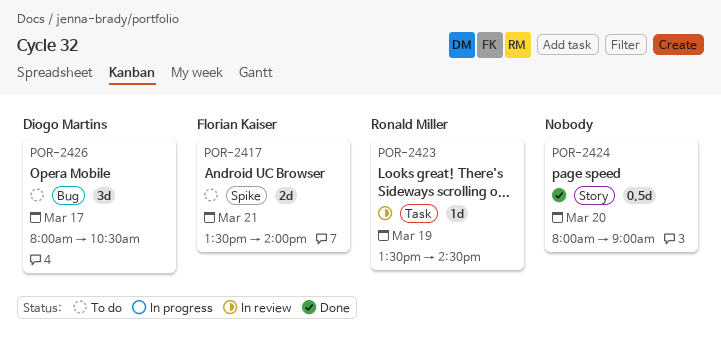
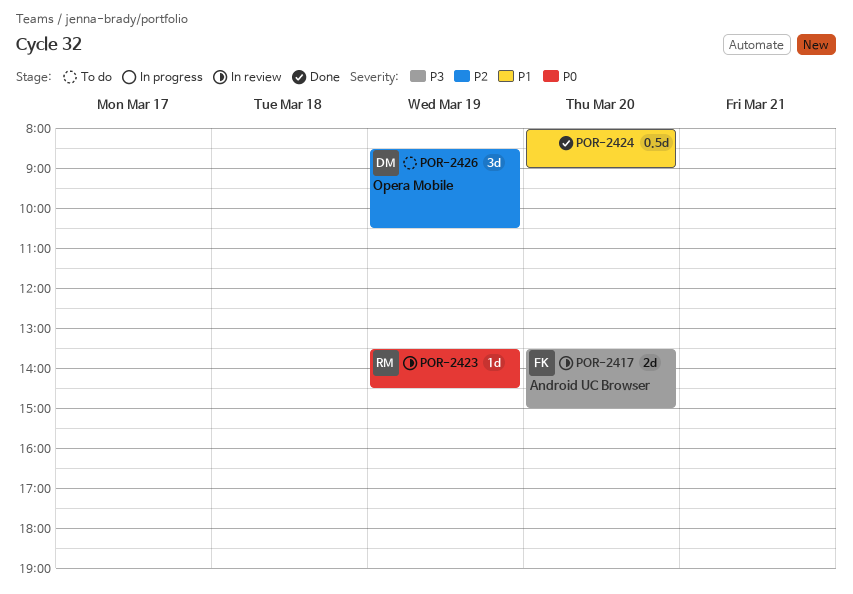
POR-2417, status: To do -> In review
POR-2417, day: Mar 21 -> Mar 20
POR-2417, ends: 14:00 -> 15:00
POR-2426, day: Mar 17 -> Mar 19
POR-2426, begins: 08:00 -> 08:30

